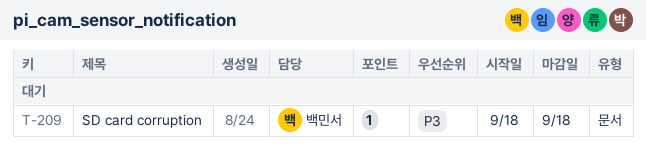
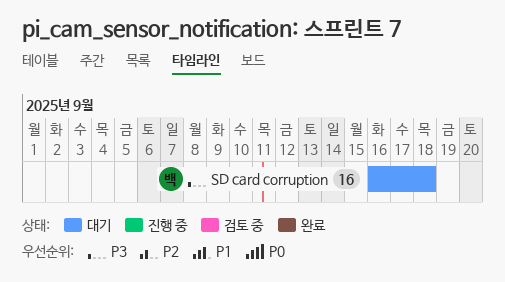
SD card corruption, estimate: 1 -> 16
SD card corruption, start: Sep 18 -> Sep 16

